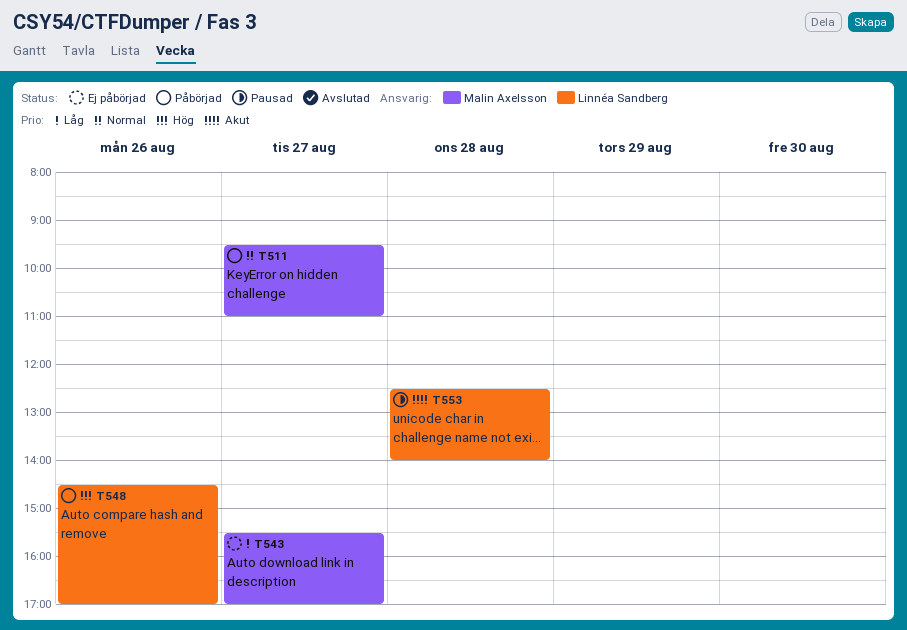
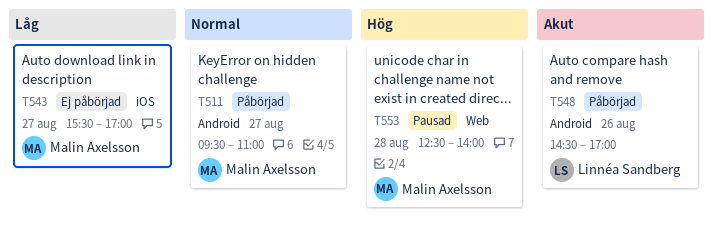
T548, priority: Hög -> Akut
T553, owner: Linnéa Sandberg -> Malin Axelsson
T553, priority: Akut -> Hög

